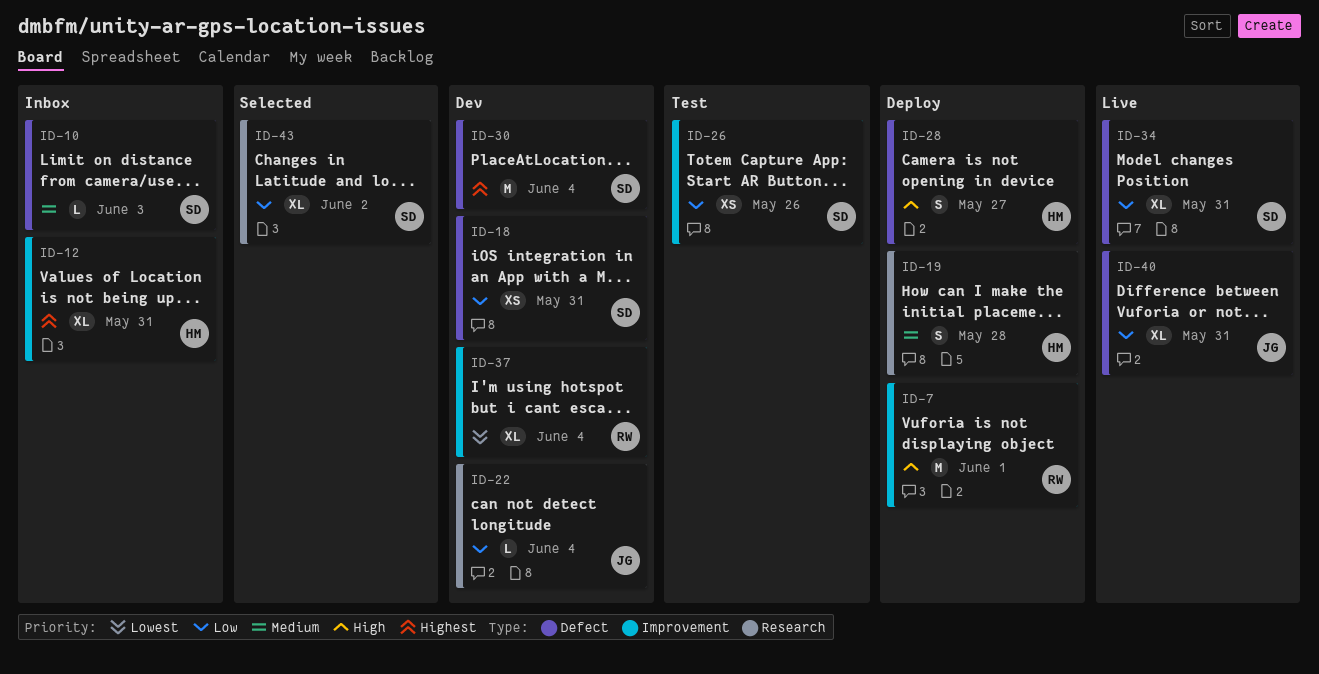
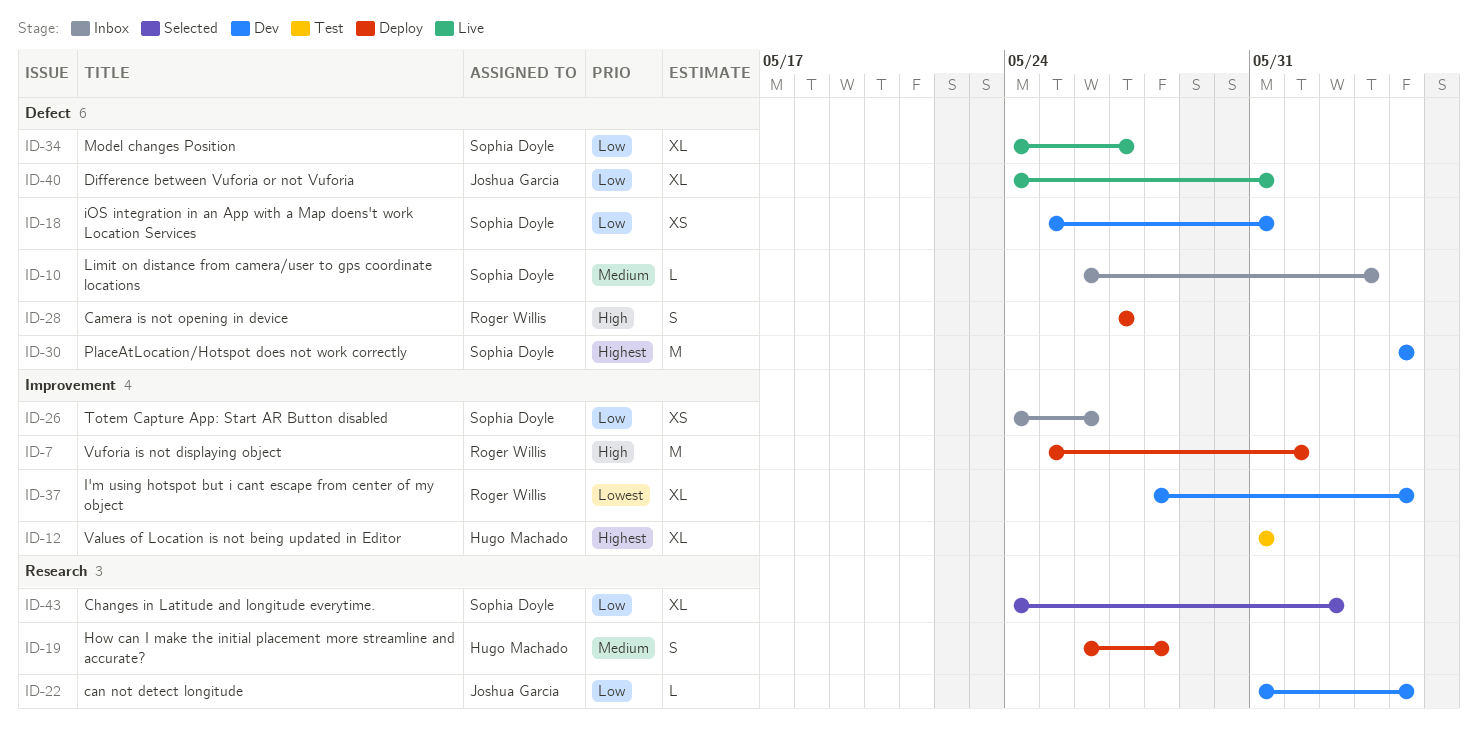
ID-12, status: Inbox -> Test
ID-26, status: Test -> Inbox
ID-28, owner: Hugo Machado -> Roger Willis
ID-34, due: May 31 -> May 27

